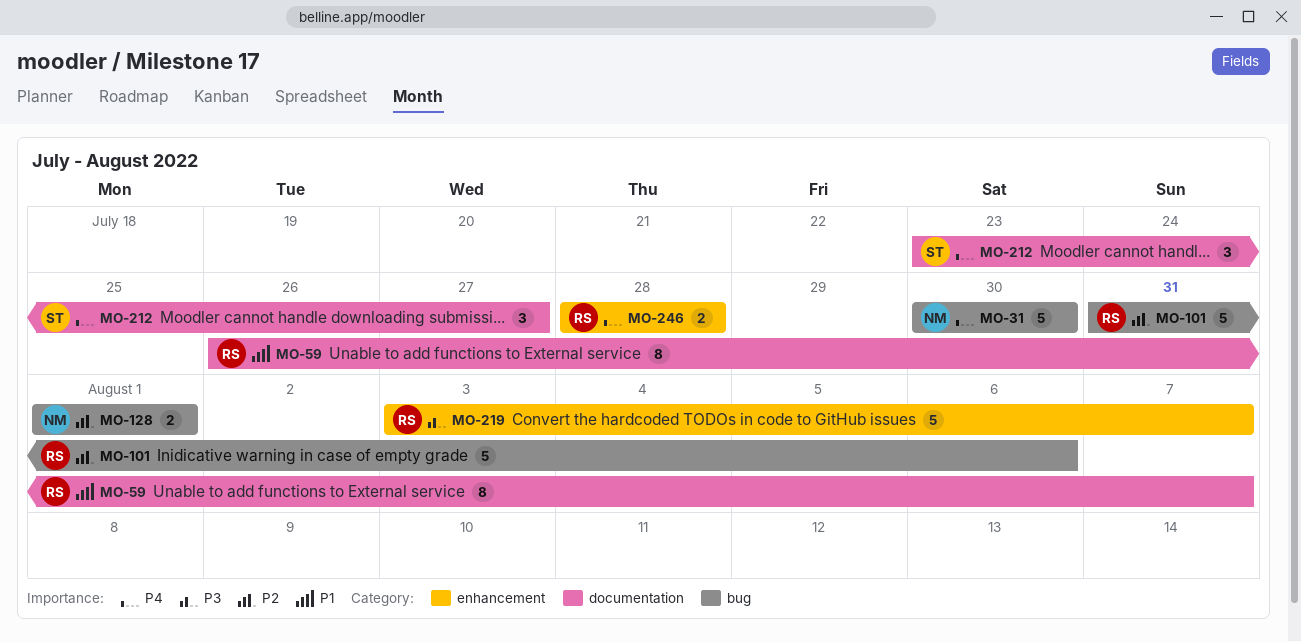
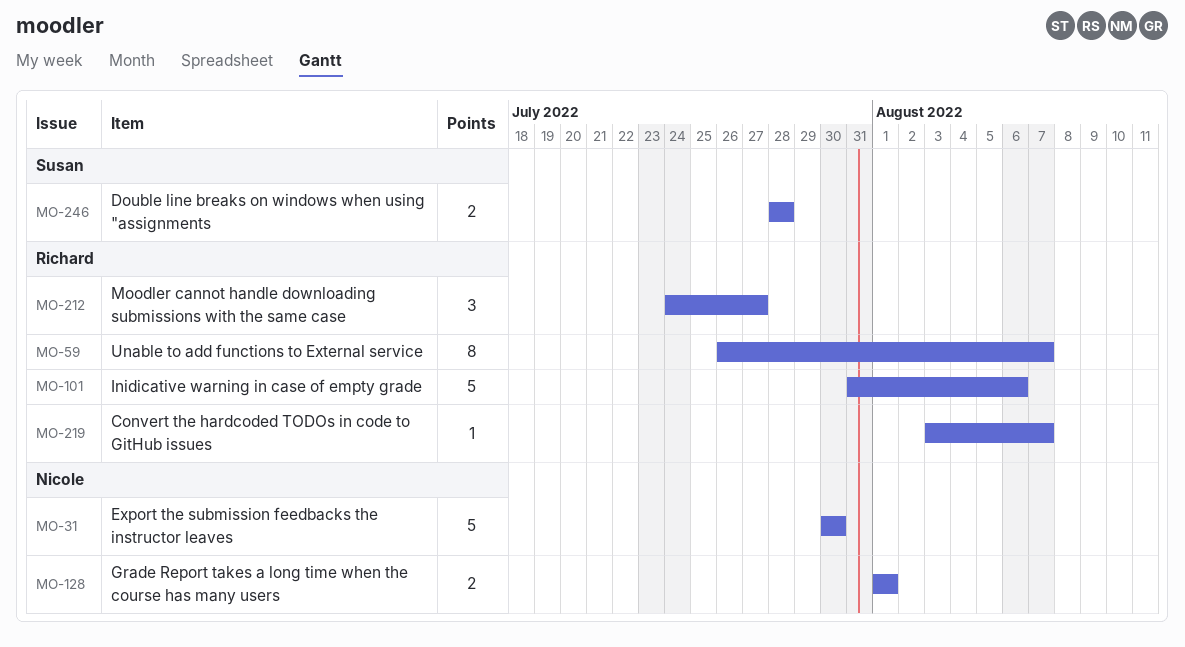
MO-212, owner: Susan -> Richard
MO-212, start: Jul 23 -> Jul 24
MO-219, estimate: 5 -> 1
MO-246, owner: Richard -> Susan

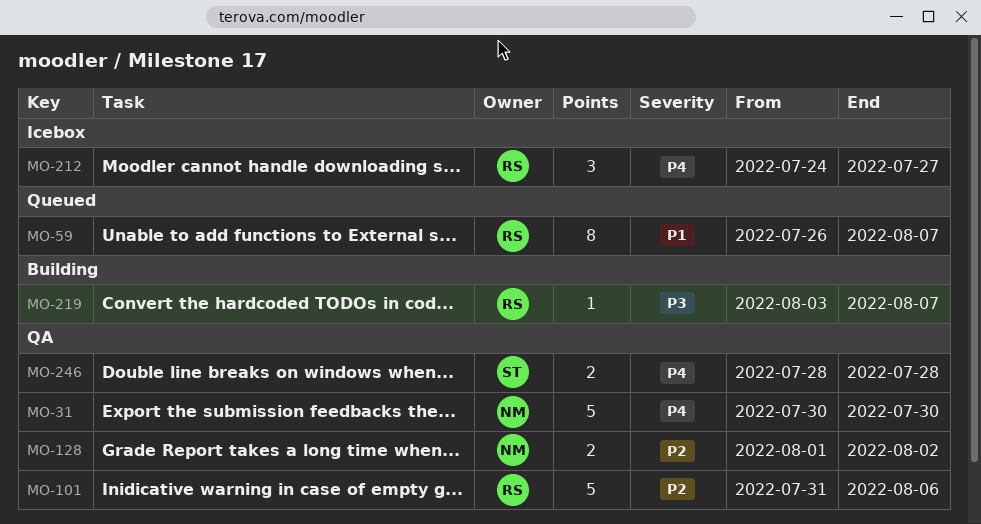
MO-128, due: Aug 1 -> Aug 2

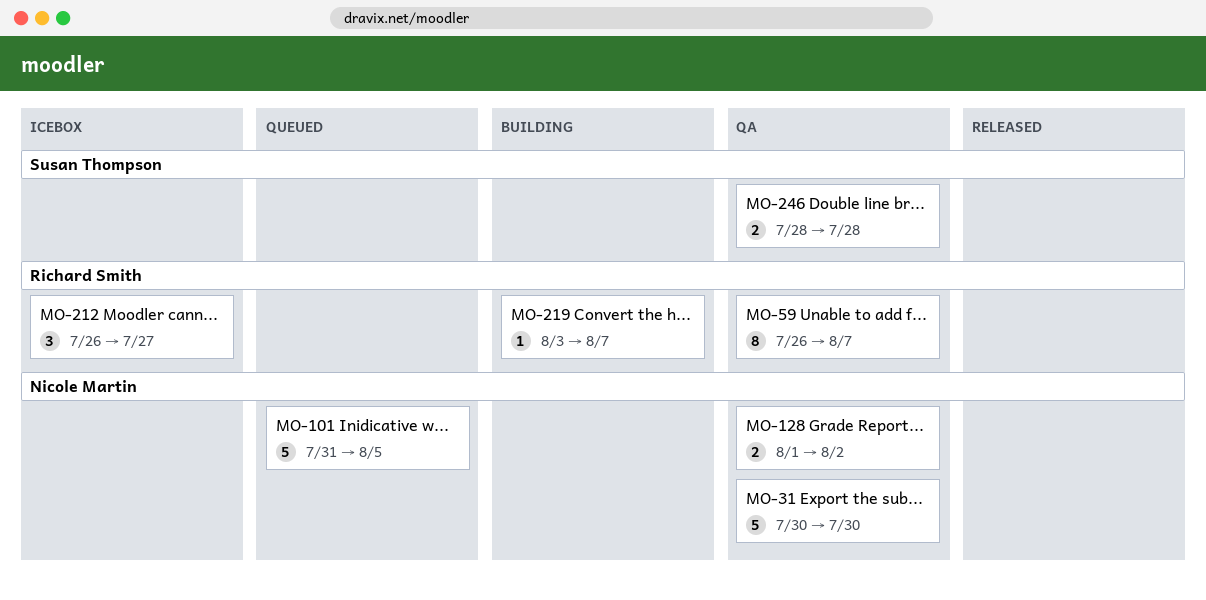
MO-59, status: Queued -> QA
MO-101, status: QA -> Queued
MO-101, owner: Richard Smith -> Nicole Martin
MO-101, due: Aug 6 -> Aug 5
MO-212, start: Jul 24 -> Jul 26

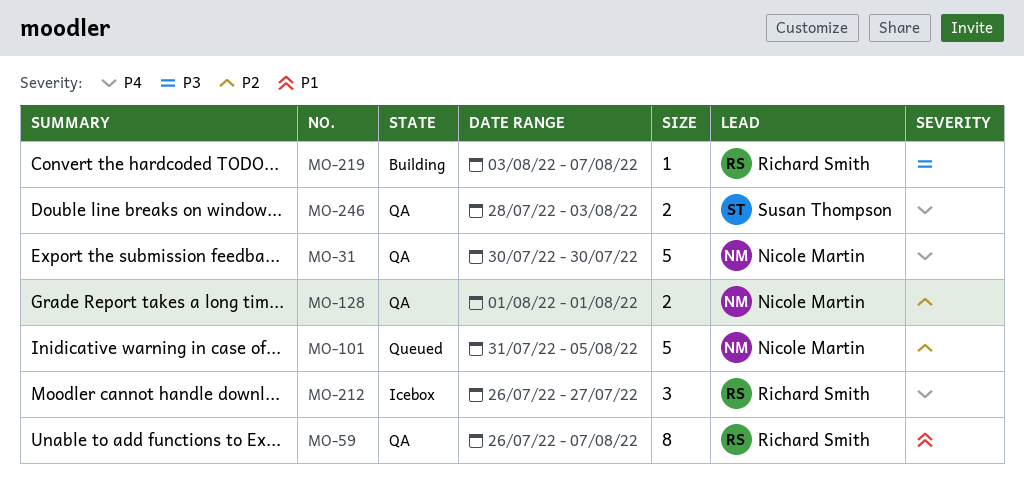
MO-128, due: Aug 2 -> Aug 1
MO-246, due: Jul 28 -> Aug 3

